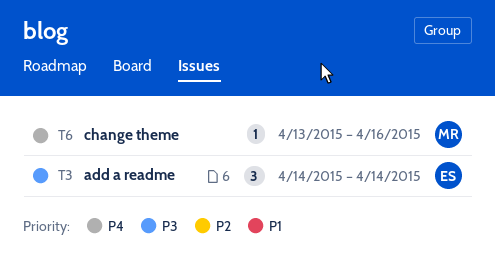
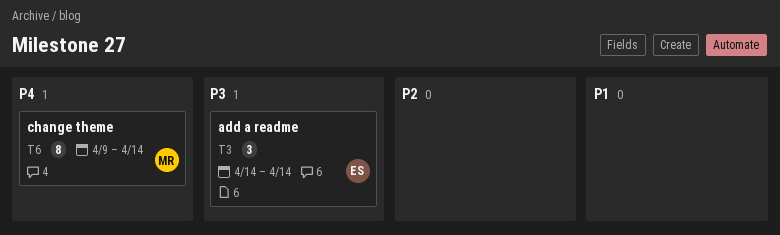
T6, estimate: 1 -> 8
T6, start: Apr 13 -> Apr 9
T6, due: Apr 16 -> Apr 14

